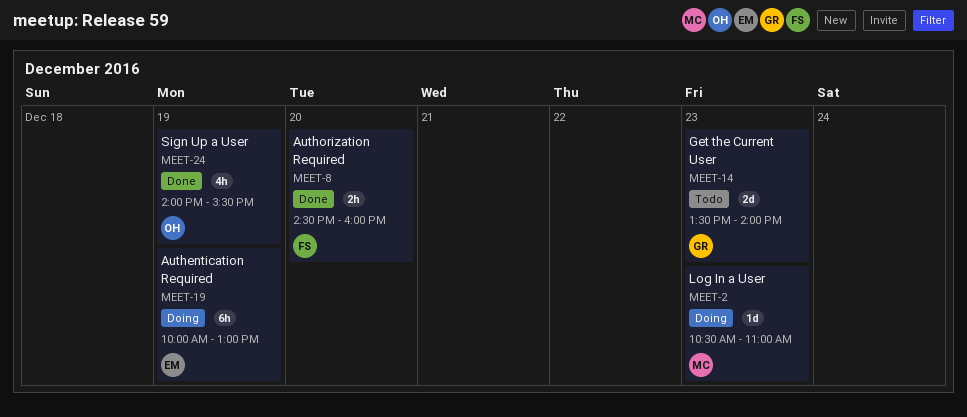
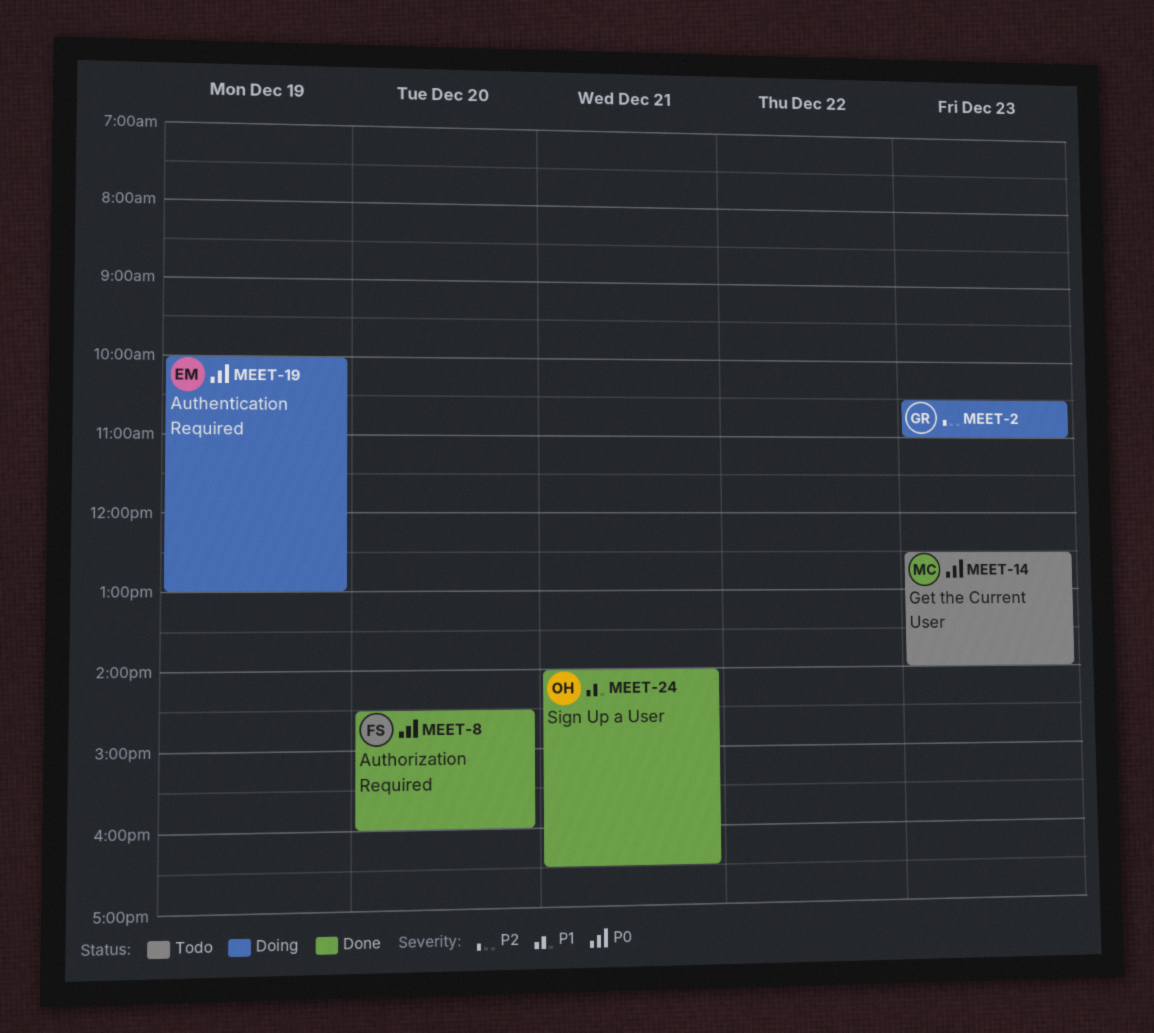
MEET-2, owner: MC -> GR
MEET-14, owner: GR -> MC
MEET-14, begins: 13:30 -> 12:30
MEET-24, day: Dec 19 -> Dec 21
MEET-24, ends: 15:30 -> 16:30

